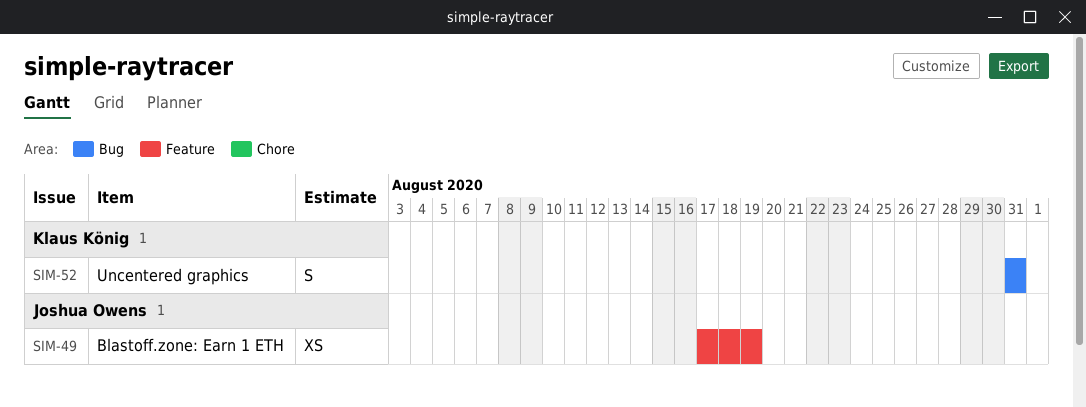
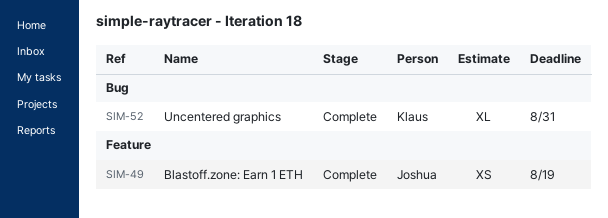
SIM-52, estimate: S -> XL

